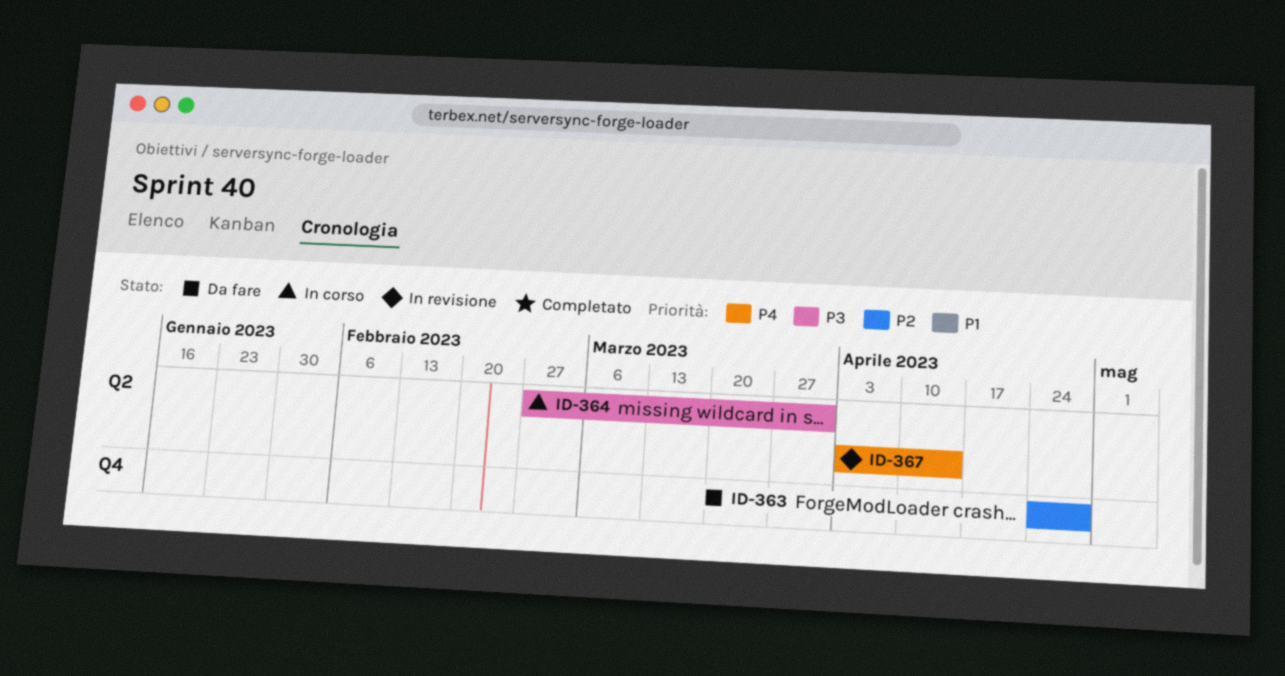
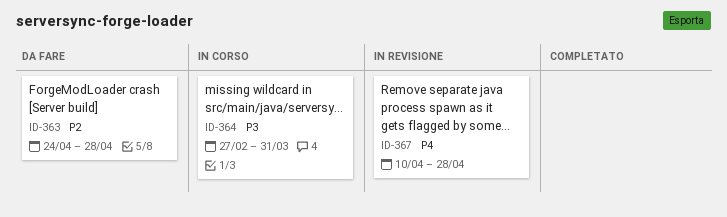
ID-367, start: Apr 3 -> Apr 10
ID-367, due: Apr 14 -> Apr 28

